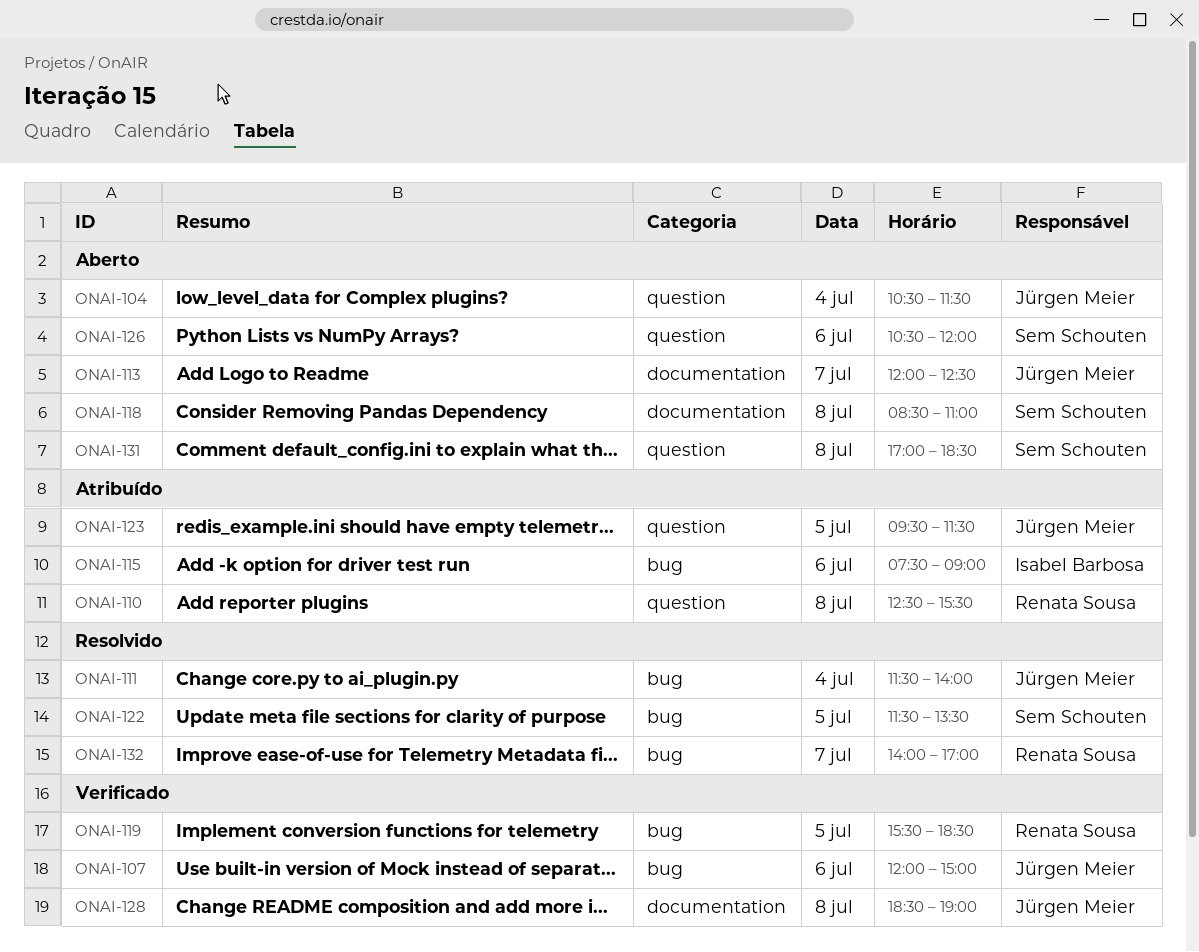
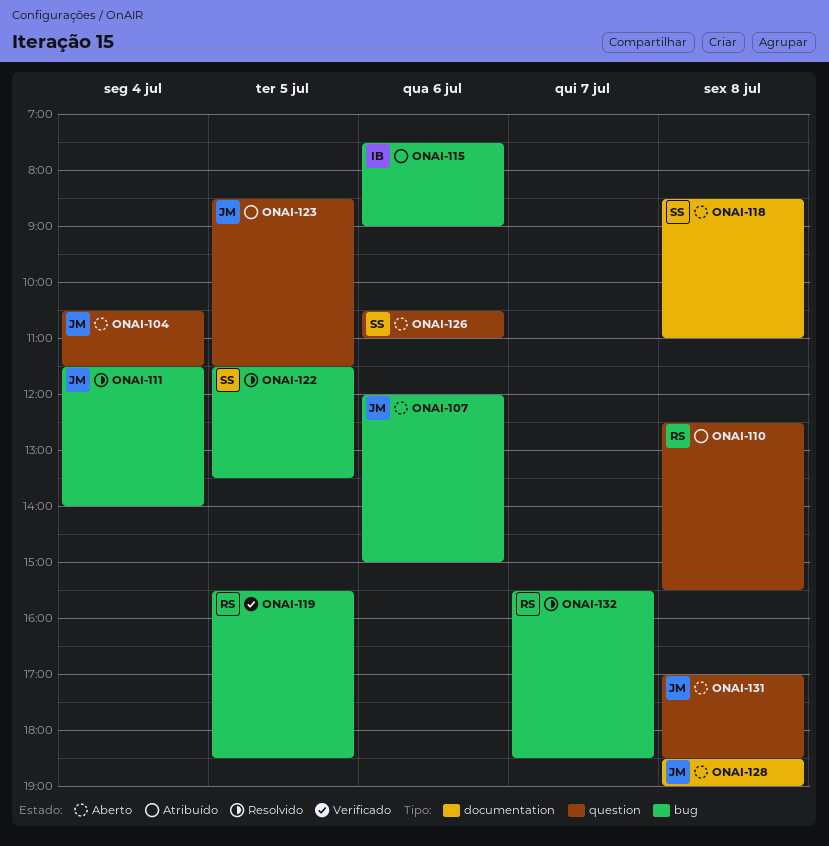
ONAI-107, status: Verificado -> Aberto
ONAI-113: present -> none
ONAI-123, begins: 09:30 -> 08:30
ONAI-126, ends: 12:00 -> 11:00
ONAI-128, status: Verificado -> Aberto
ONAI-131, owner: Sem Schouten -> Jürgen Meier
ONAI-132, begins: 14:00 -> 15:30
ONAI-132, ends: 17:00 -> 18:30

